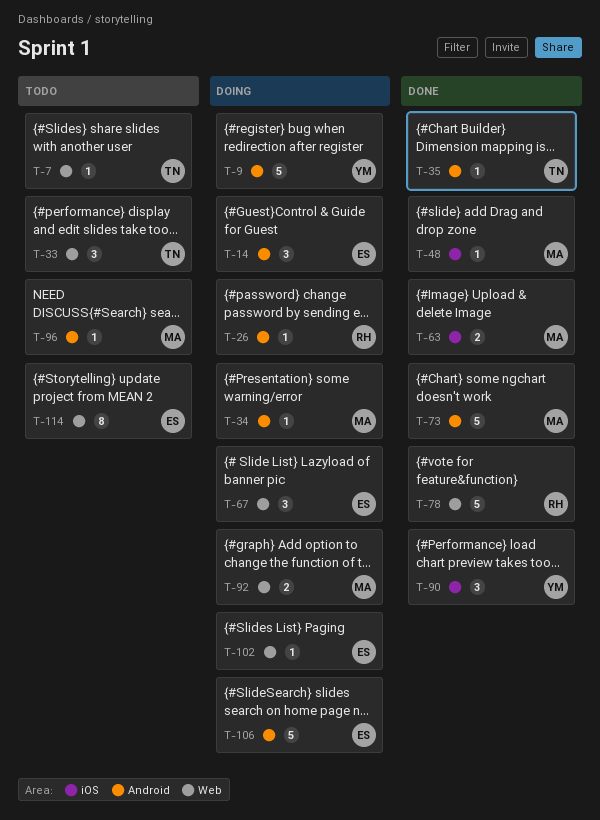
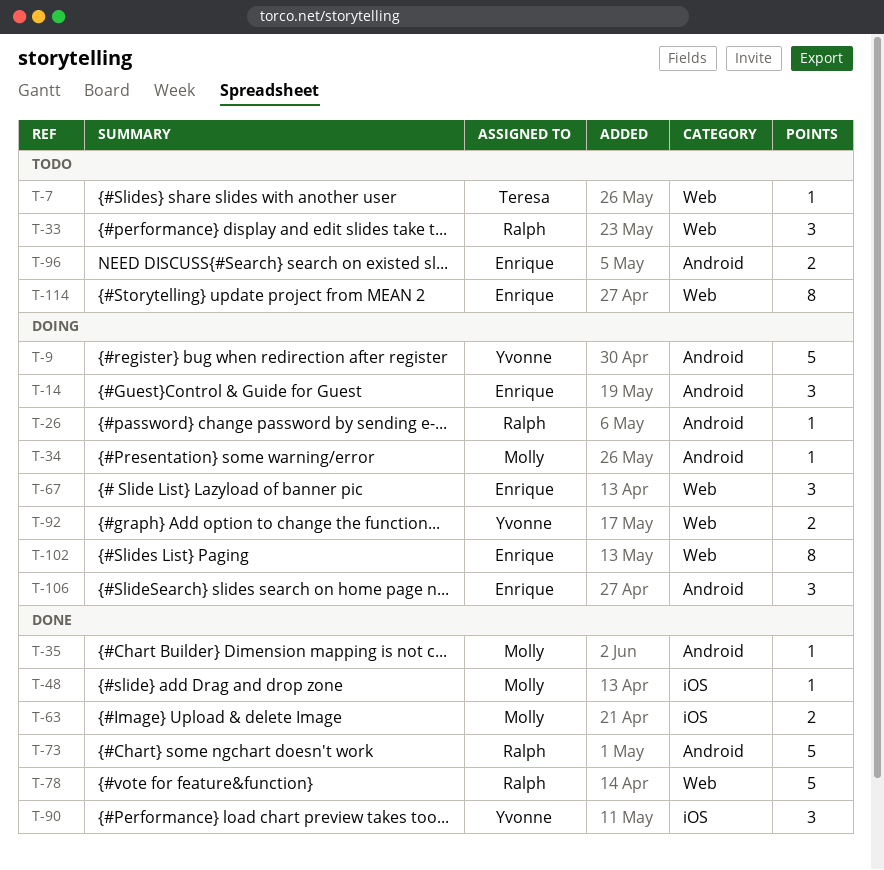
T-33, owner: Teresa -> Ralph
T-35, owner: Teresa -> Molly
T-73, owner: Molly -> Ralph
T-92, owner: Molly -> Yvonne
T-96, owner: Molly -> Enrique
T-96, estimate: 1 -> 2
T-102, estimate: 1 -> 8
T-106, estimate: 5 -> 3

